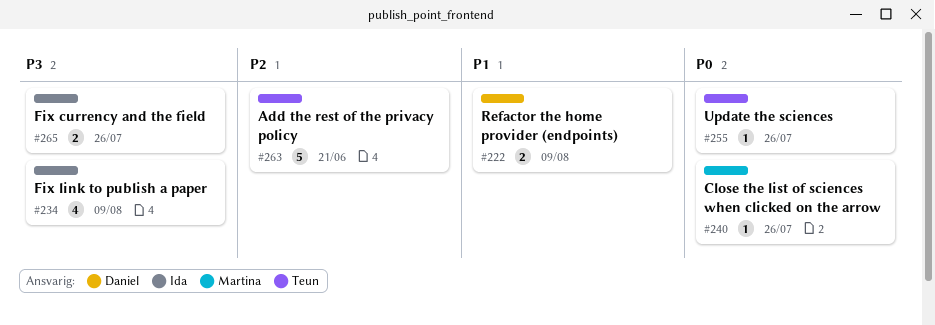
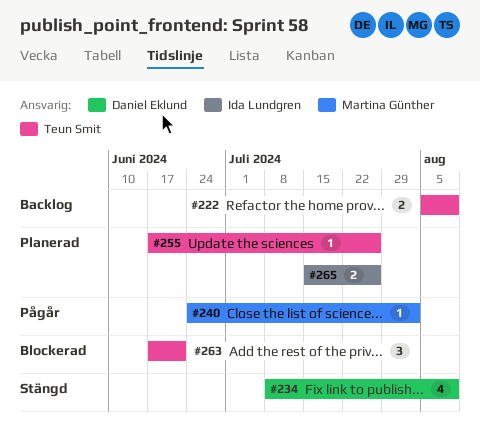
#222, owner: Daniel Eklund -> Teun Smit
#234, owner: Ida Lundgren -> Daniel Eklund
#240, due: Jul 26 -> Aug 2
#263, estimate: 5 -> 3

